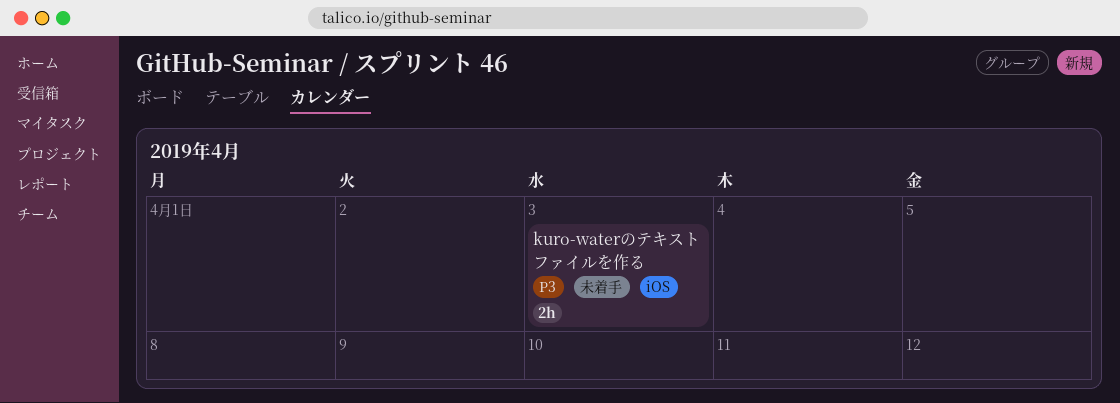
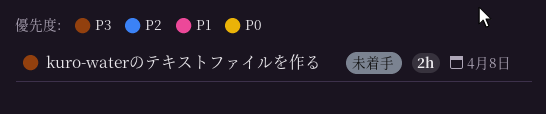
kuro-waterのテキストファイルを作る, due: Apr 3 -> Apr 8

